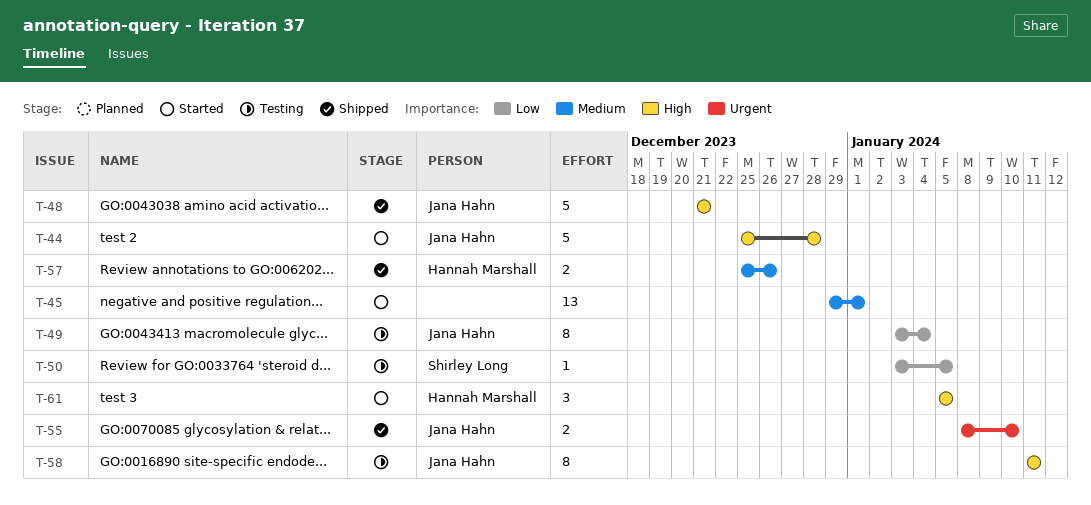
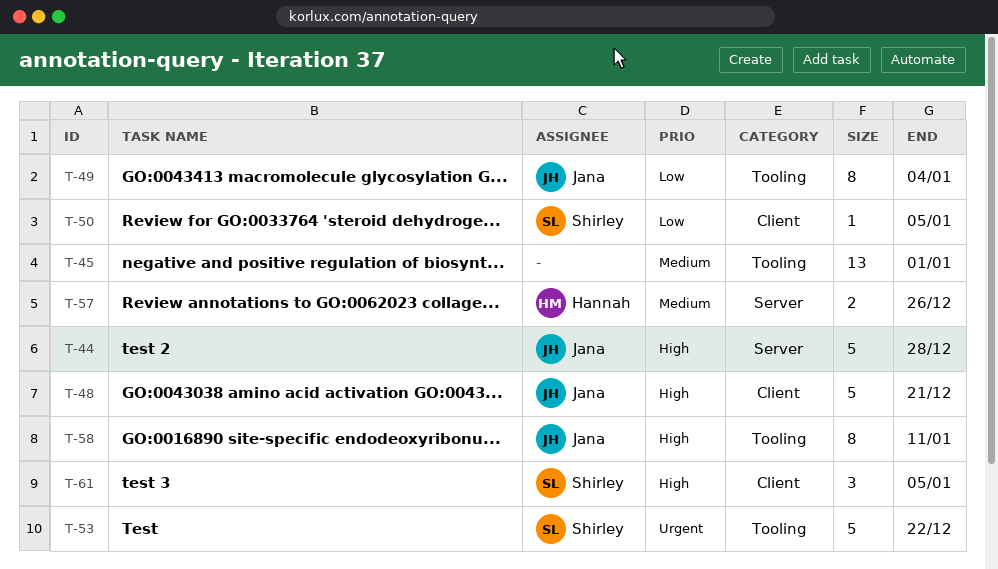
T-53: none -> present
T-55: present -> none
T-61, owner: Hannah Marshall -> Shirley Long

